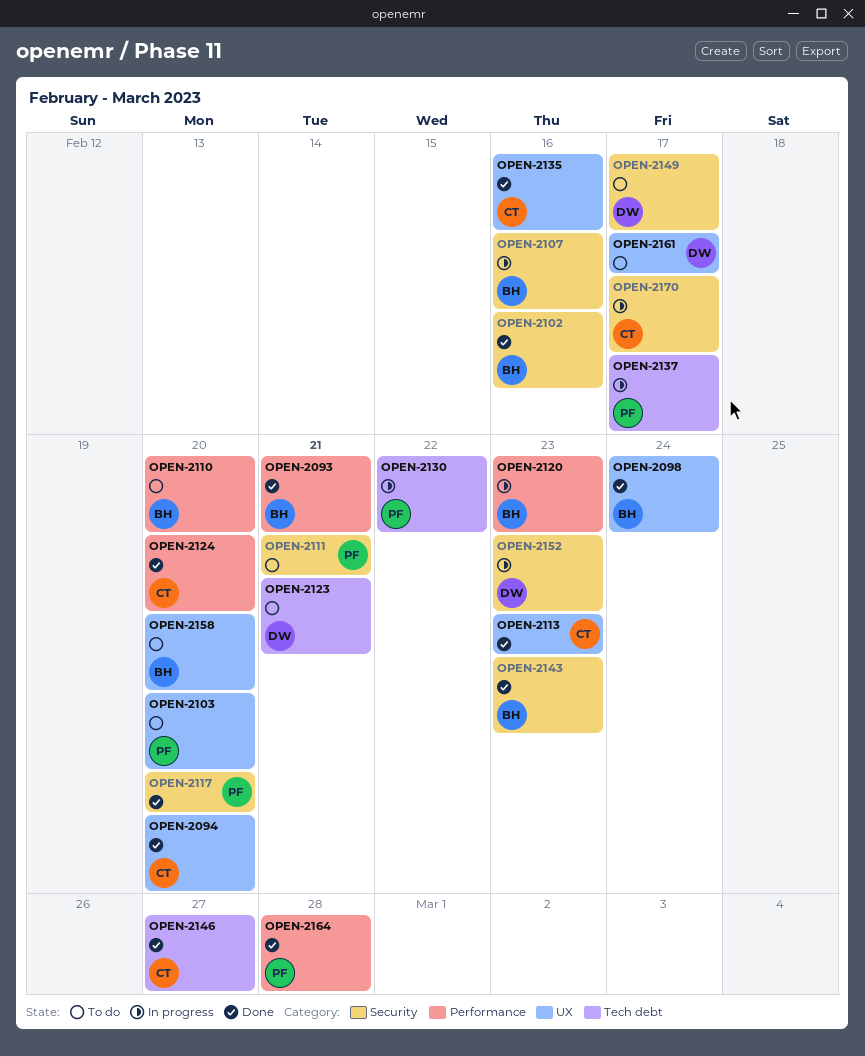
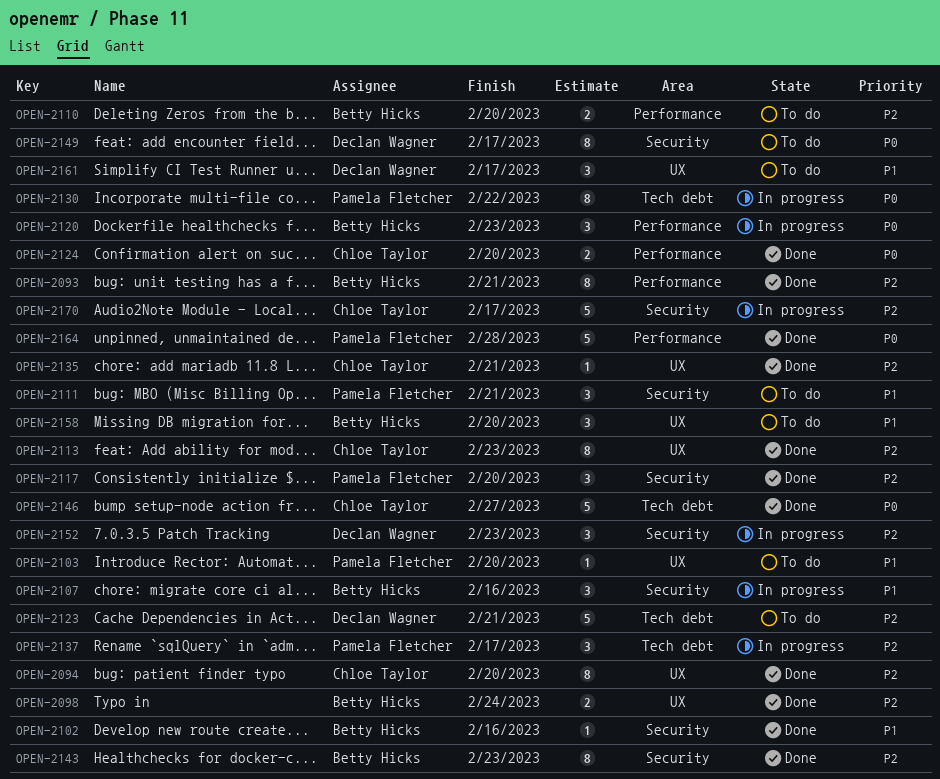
OPEN-2135, due: Feb 16 -> Feb 21

